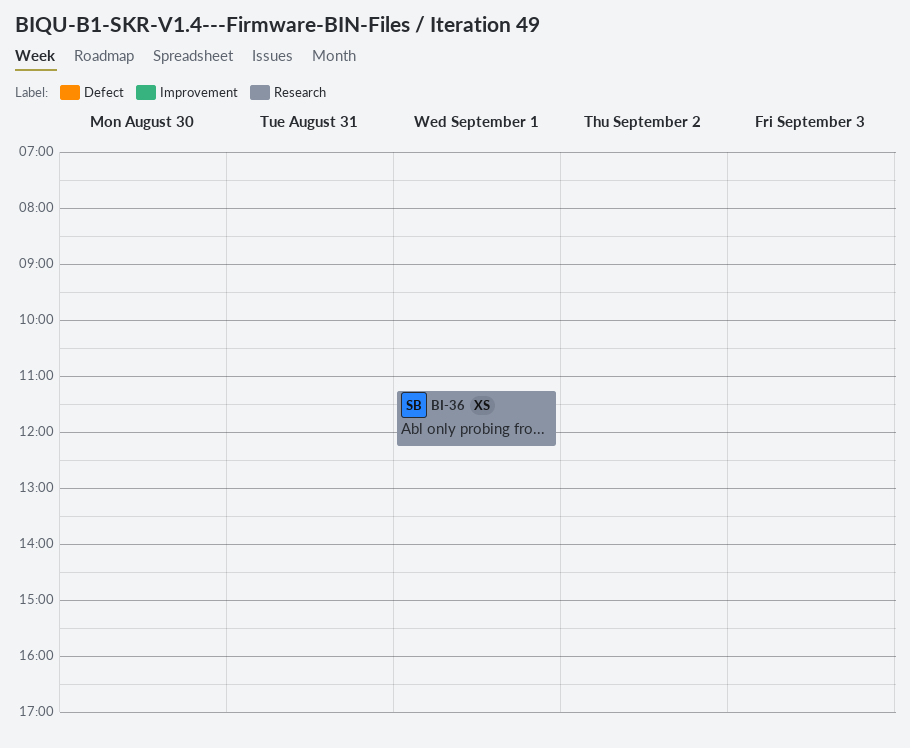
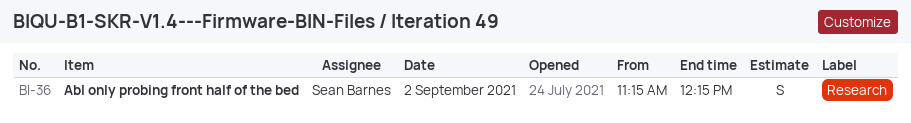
BI-36, estimate: XS -> S
BI-36, day: Sep 1 -> Sep 2

